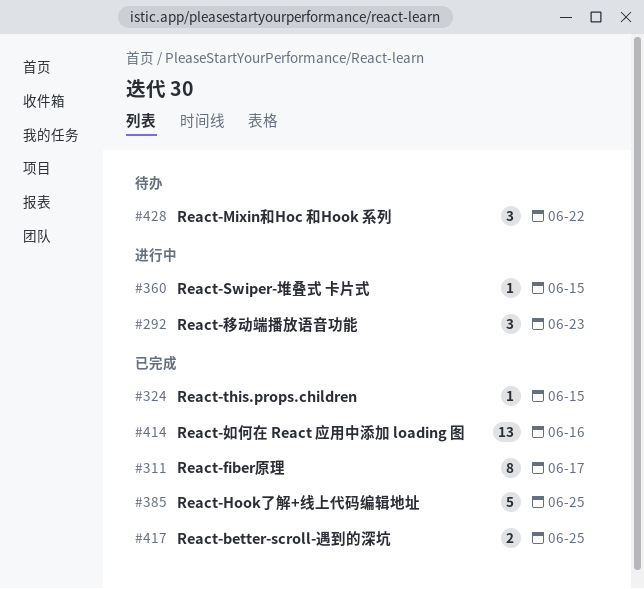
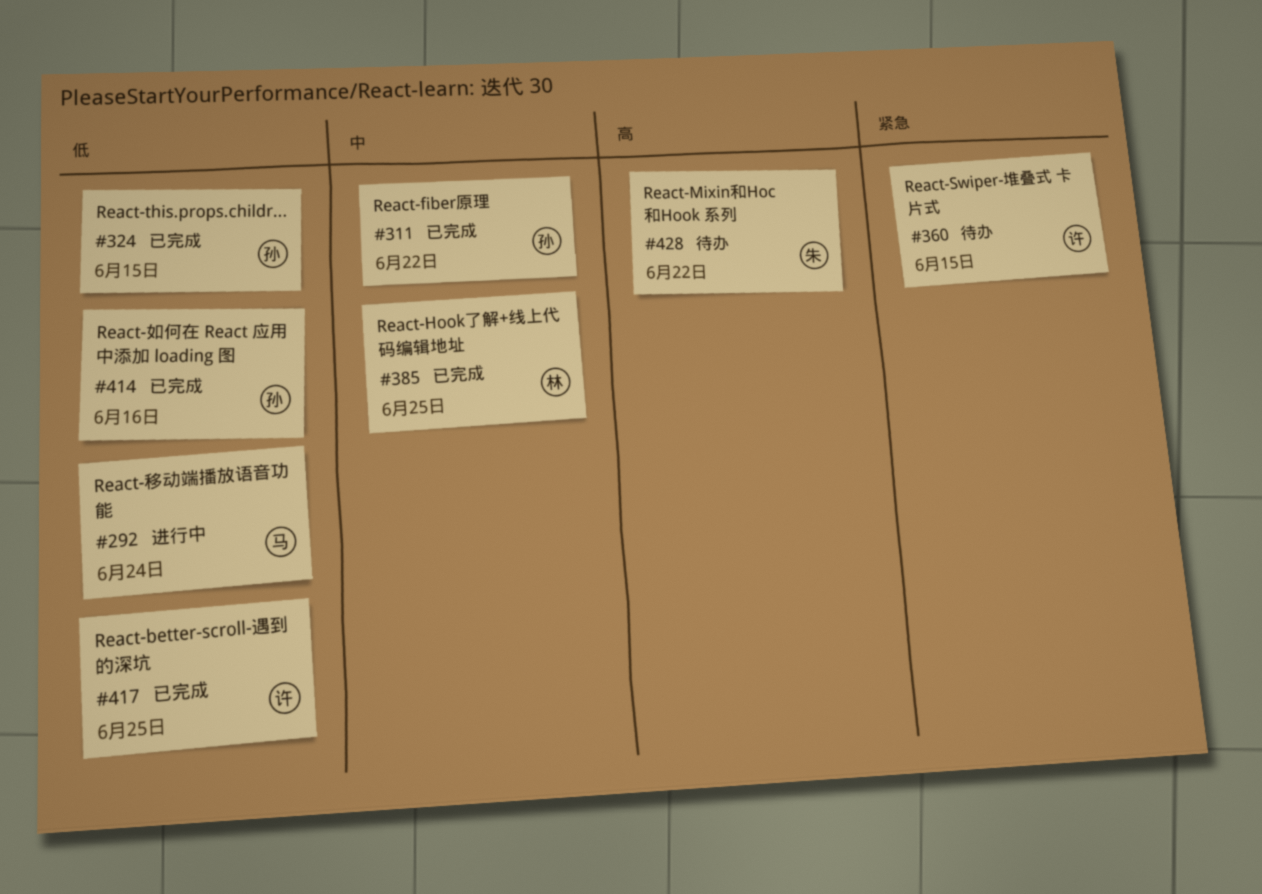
#292, due: Jun 23 -> Jun 24
#311, due: Jun 17 -> Jun 22
#360, status: 进行中 -> 待办

